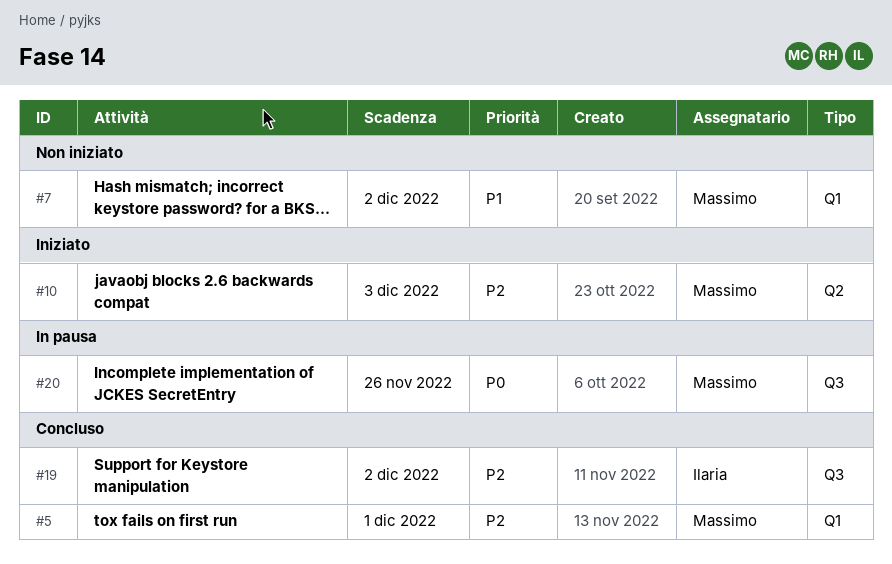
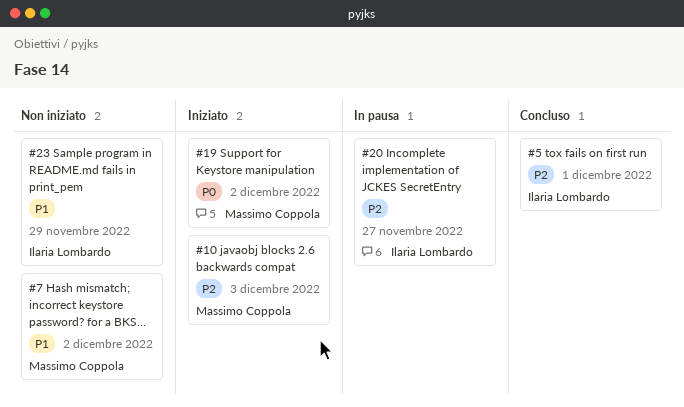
#5, owner: Massimo Coppola -> Ilaria Lombardo
#19, status: Concluso -> Iniziato
#19, owner: Ilaria Lombardo -> Massimo Coppola
#19, priority: P2 -> P0
#20, owner: Massimo Coppola -> Ilaria Lombardo
#20, priority: P0 -> P2
#20, due: Nov 26 -> Nov 27
#23: none -> present

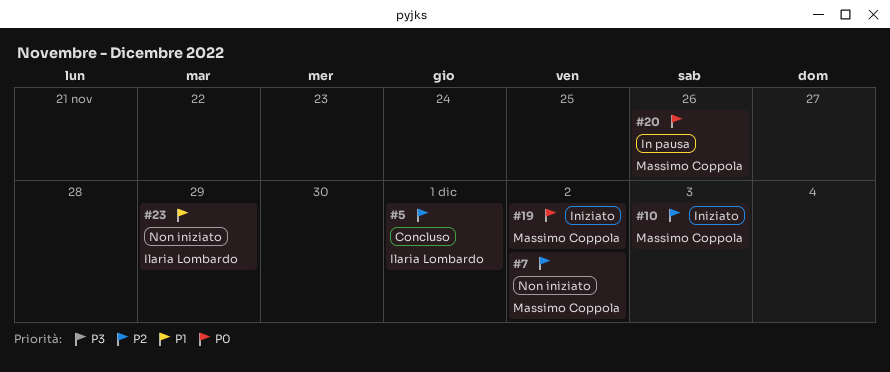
#7, priority: P1 -> P2
#20, owner: Ilaria Lombardo -> Massimo Coppola
#20, priority: P2 -> P0
#20, due: Nov 27 -> Nov 26

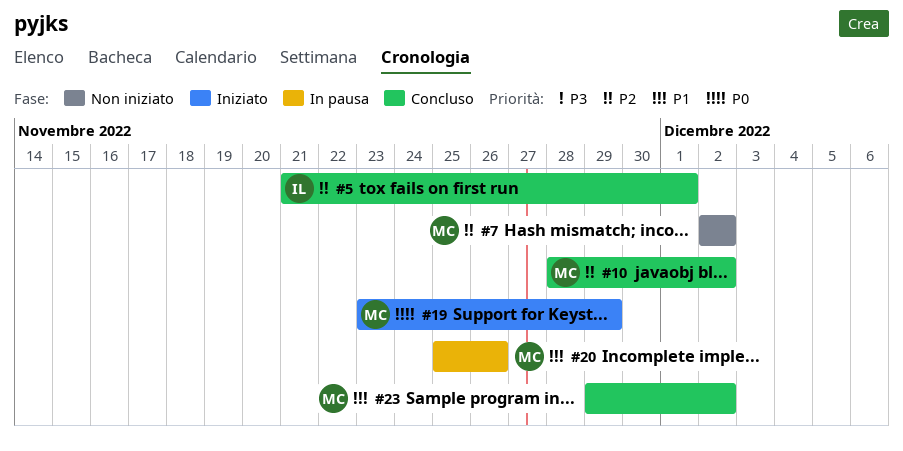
#10, status: Iniziato -> Concluso
#10, due: Dec 3 -> Dec 2
#19, due: Dec 2 -> Nov 29
#20, priority: P0 -> P1
#23, status: Non iniziato -> Concluso
#23, owner: Ilaria Lombardo -> Massimo Coppola
#23, due: Nov 29 -> Dec 2

